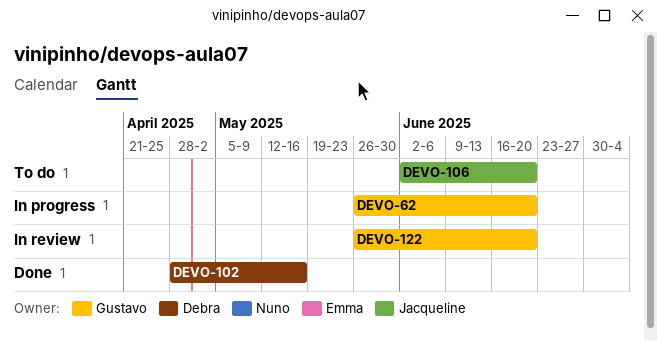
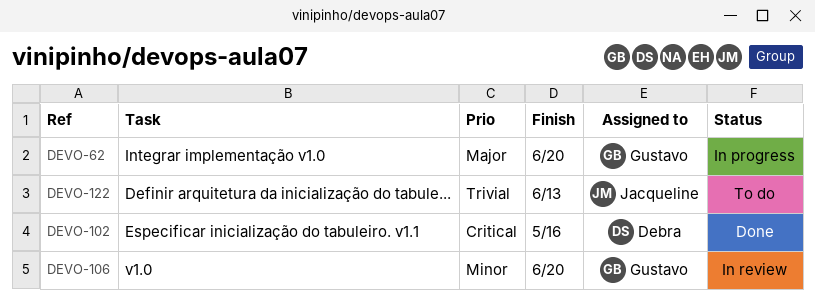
DEVO-106, status: To do -> In review
DEVO-106, owner: Jacqueline -> Gustavo
DEVO-122, status: In review -> To do
DEVO-122, owner: Gustavo -> Jacqueline
DEVO-122, due: Jun 20 -> Jun 13

